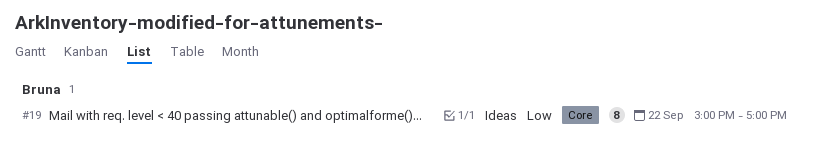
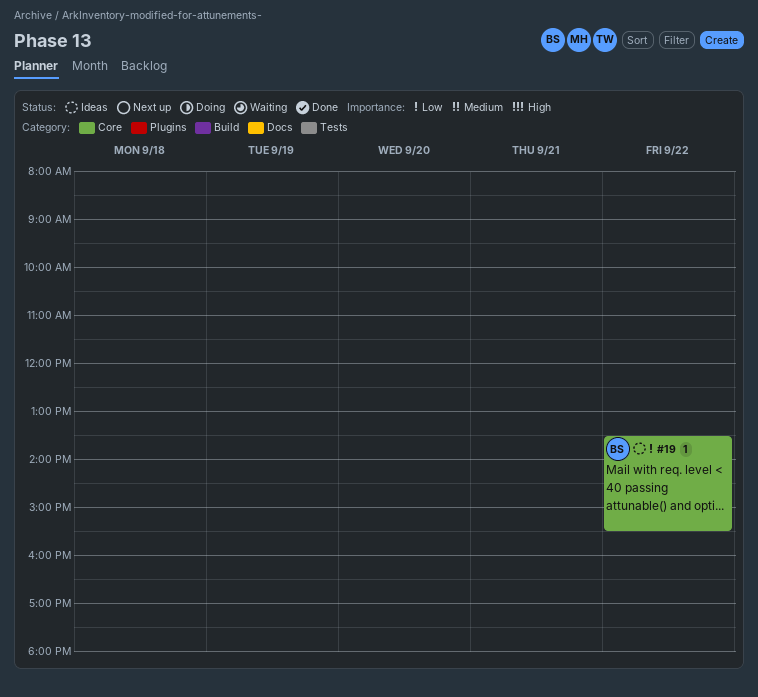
#19, estimate: 8 -> 1
#19, begins: 15:00 -> 13:30
#19, ends: 17:00 -> 15:30

